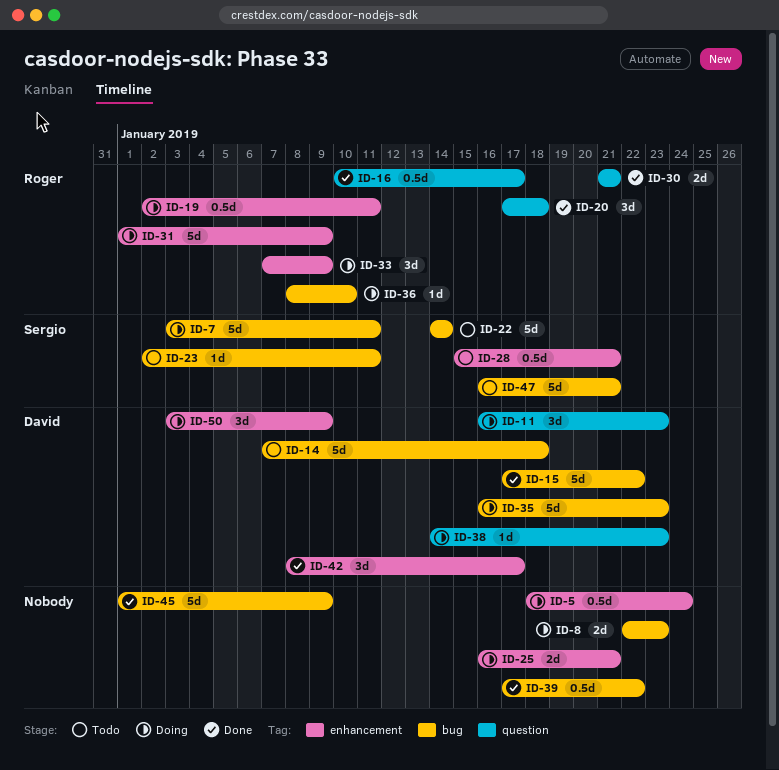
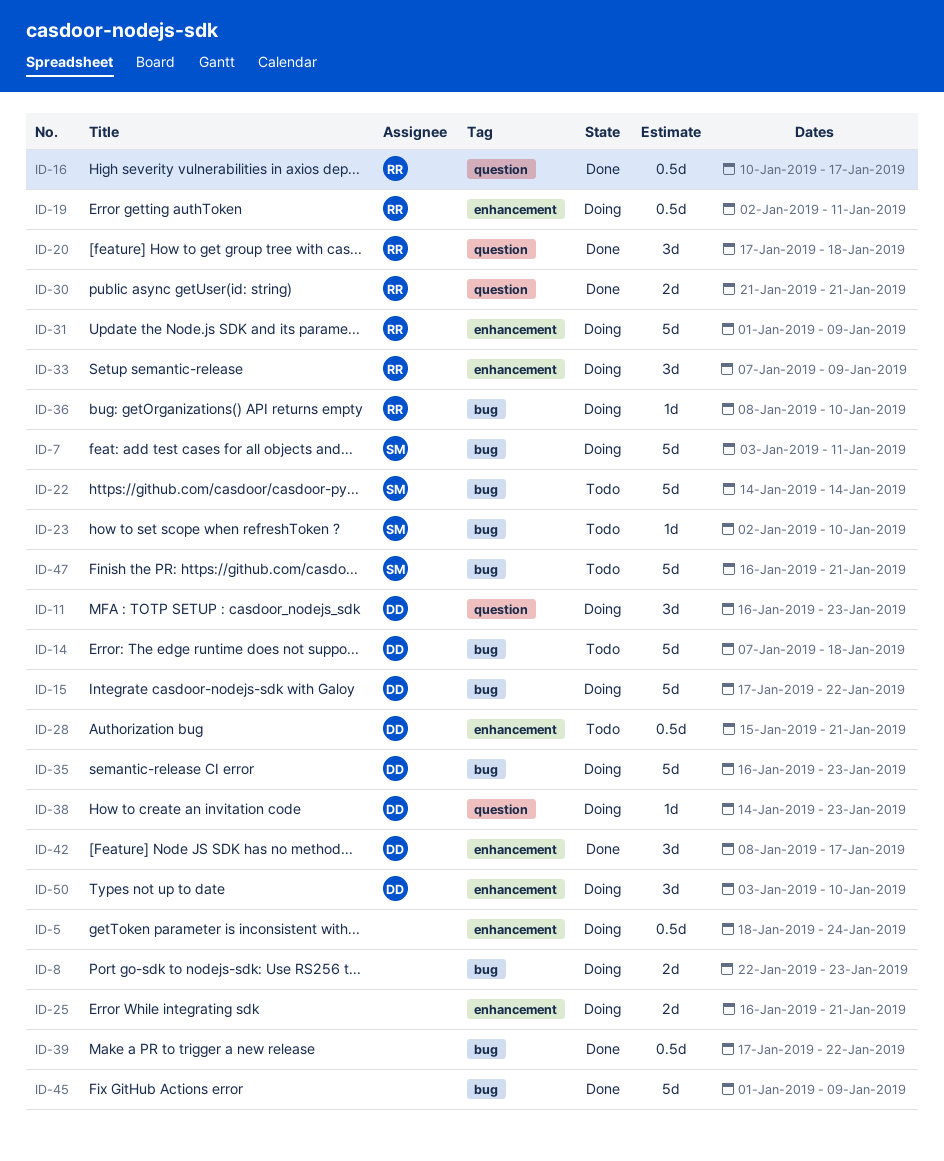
ID-15, status: Done -> Doing
ID-23, due: Jan 11 -> Jan 10
ID-28, owner: Sergio -> David
ID-50, due: Jan 9 -> Jan 10

